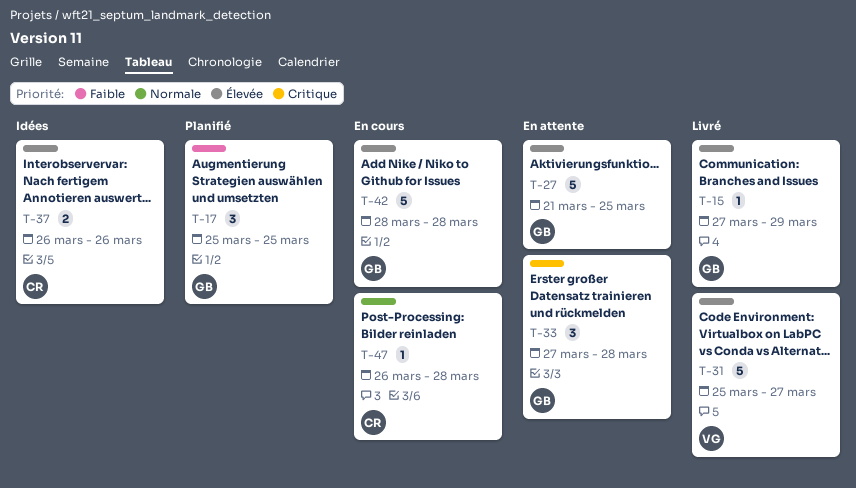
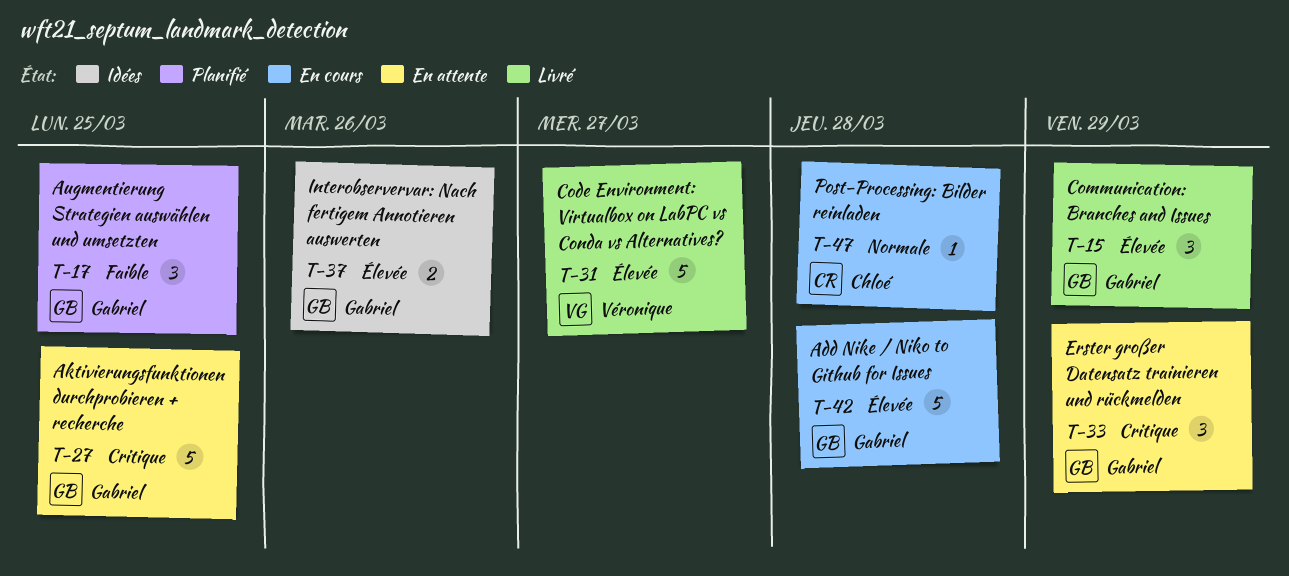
T-15, estimate: 1 -> 3
T-27, priority: Élevée -> Critique
T-33, due: Mar 28 -> Mar 29
T-37, owner: Chloé -> Gabriel

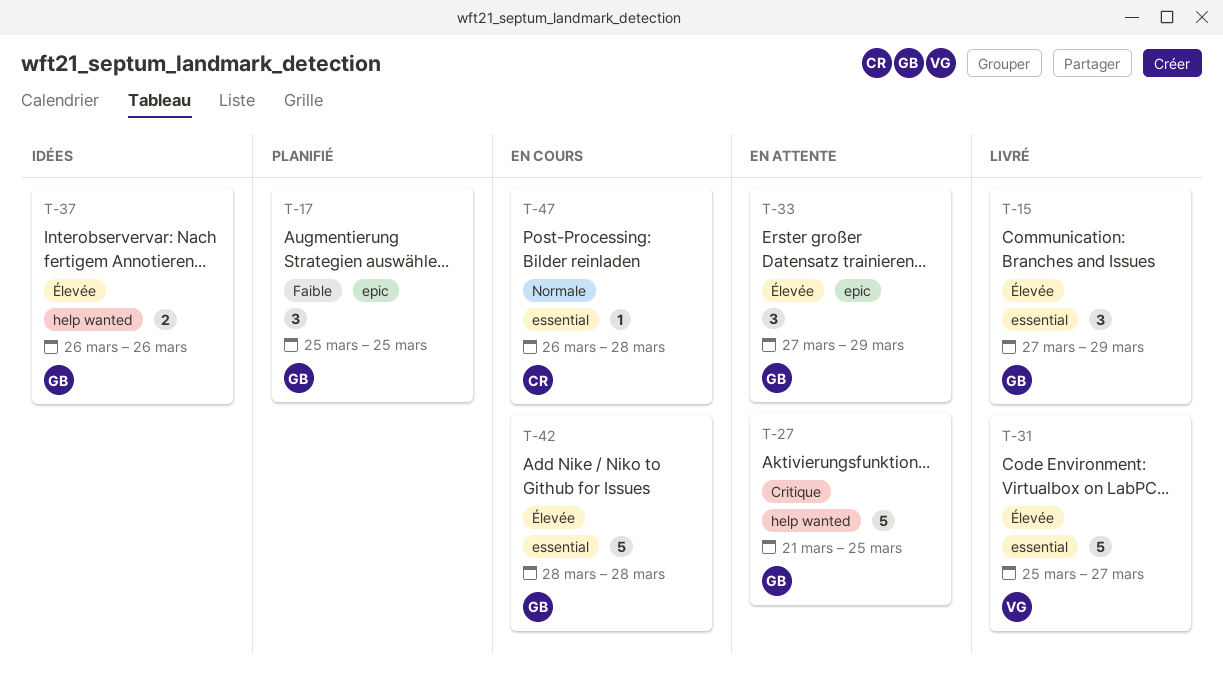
T-33, priority: Critique -> Élevée

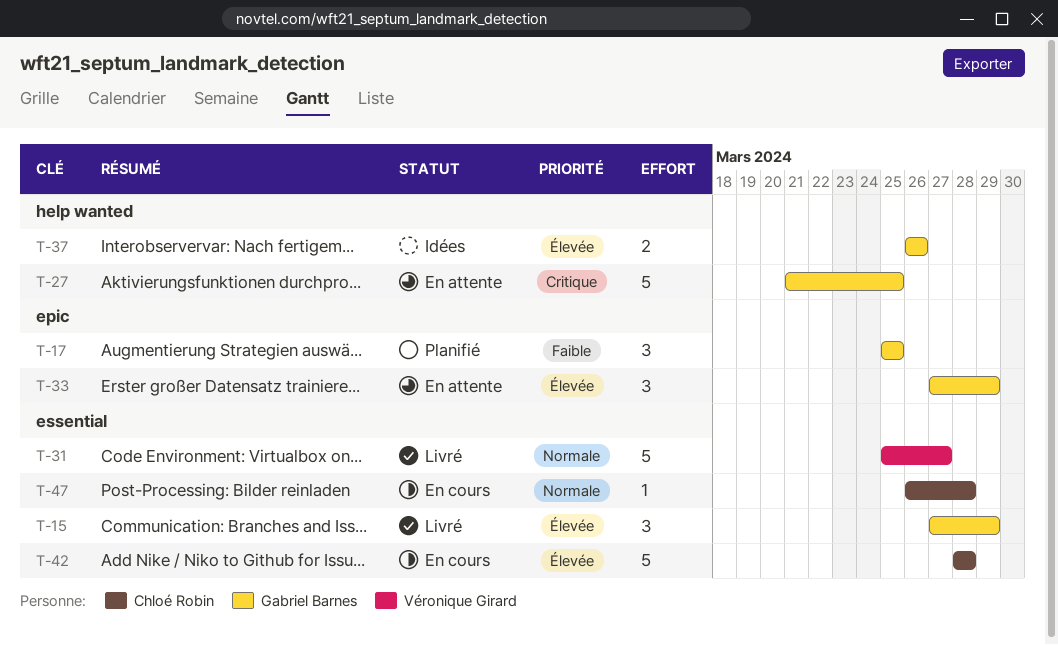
T-31, priority: Élevée -> Normale
T-42, owner: Gabriel Barnes -> Chloé Robin

